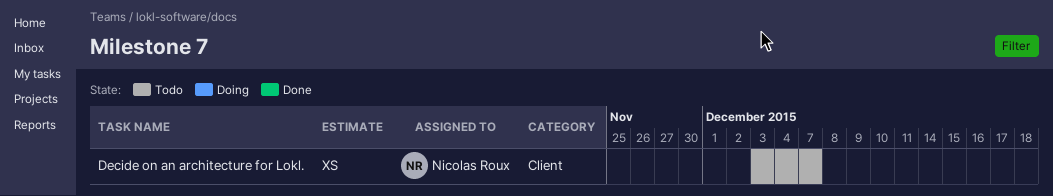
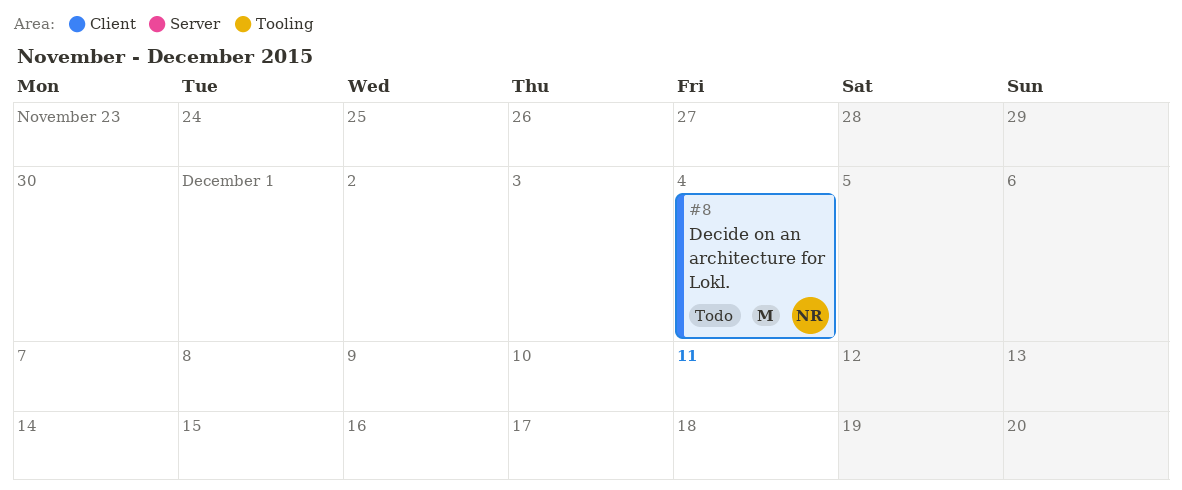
Decide on an architecture for Lokl., estimate: XS -> M
Decide on an architecture for Lokl., due: Dec 7 -> Dec 4

